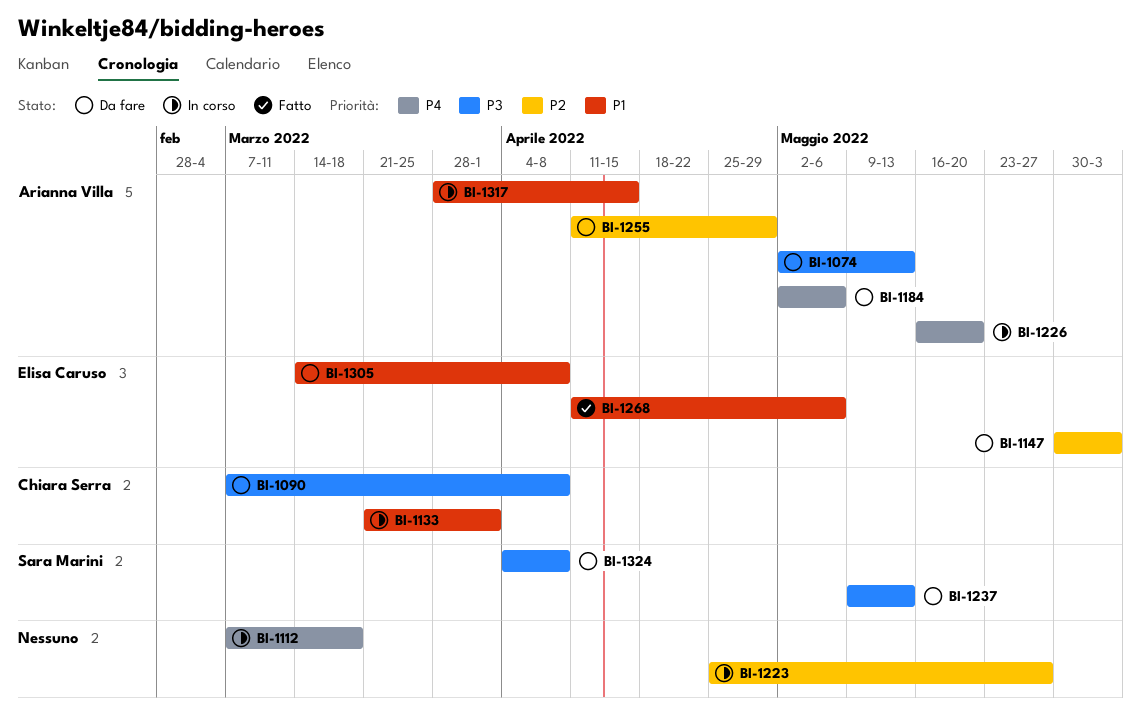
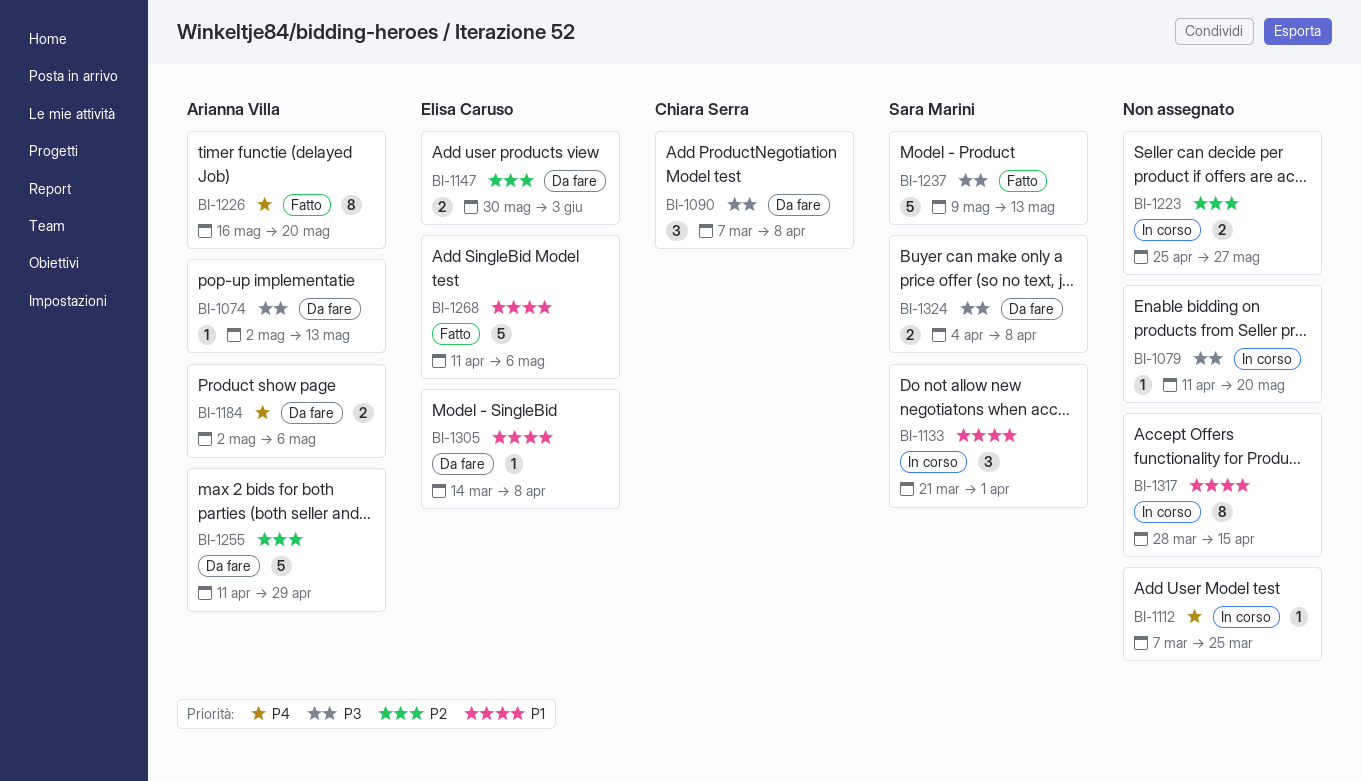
BI-1079: none -> present
BI-1112, due: Mar 18 -> Mar 25
BI-1133, owner: Chiara Serra -> Sara Marini
BI-1226, status: In corso -> Fatto
BI-1237, status: Da fare -> Fatto
BI-1317, owner: Arianna Villa -> none

